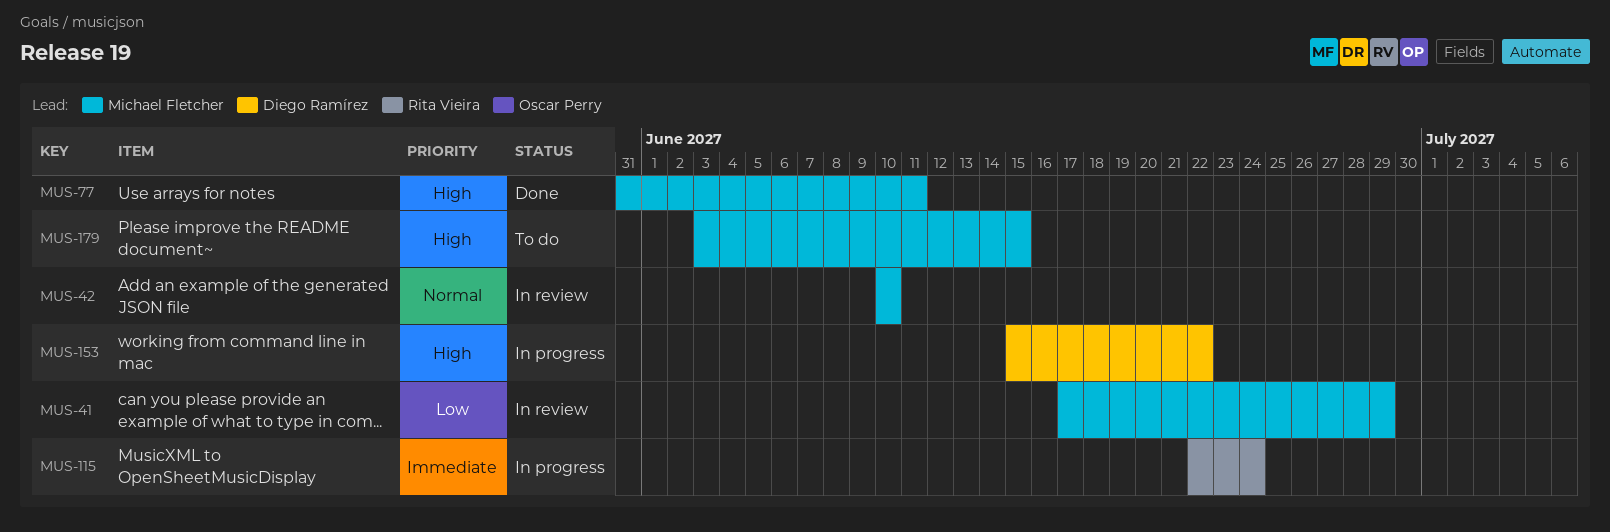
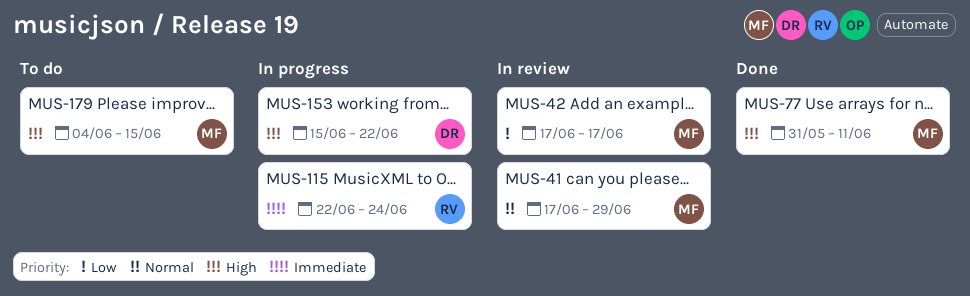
MUS-41, priority: Low -> Normal
MUS-42, priority: Normal -> Low
MUS-42, start: Jun 10 -> Jun 17
MUS-42, due: Jun 10 -> Jun 17
MUS-179, start: Jun 3 -> Jun 4

